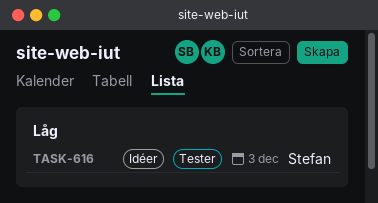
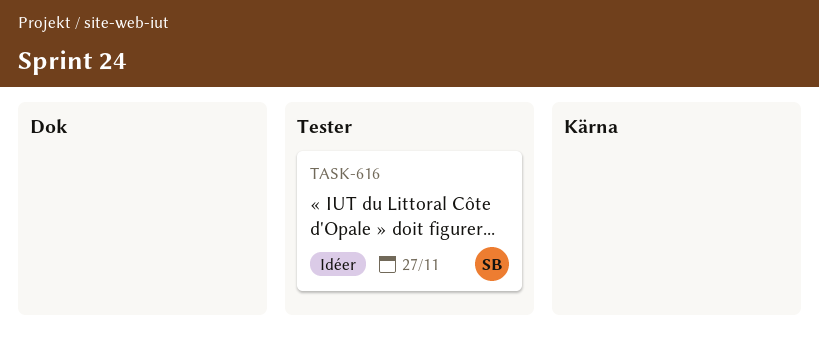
TASK-616, due: Dec 3 -> Nov 27

